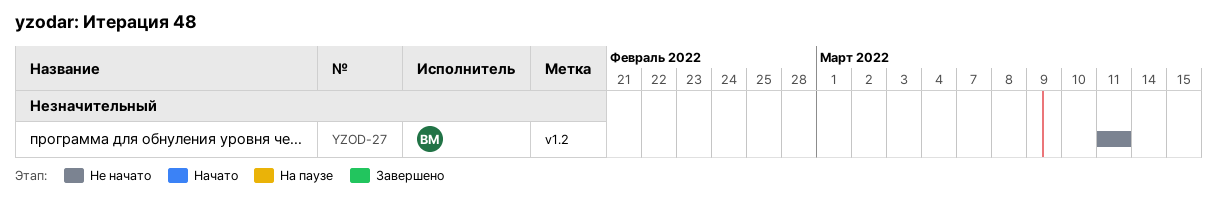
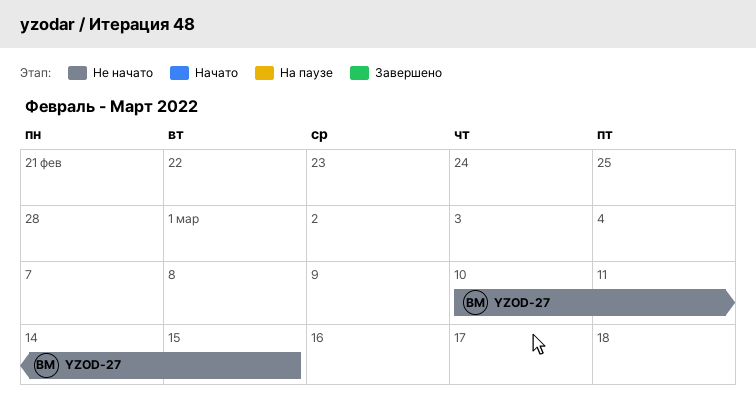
YZOD-27, start: Mar 11 -> Mar 10
YZOD-27, due: Mar 11 -> Mar 15

